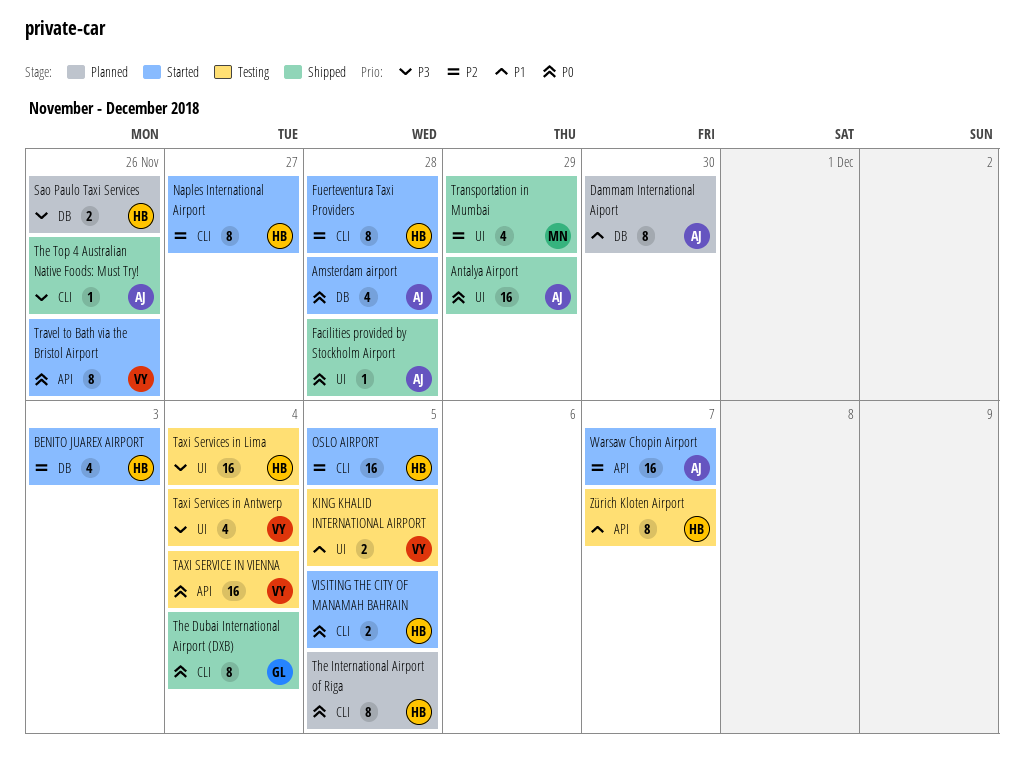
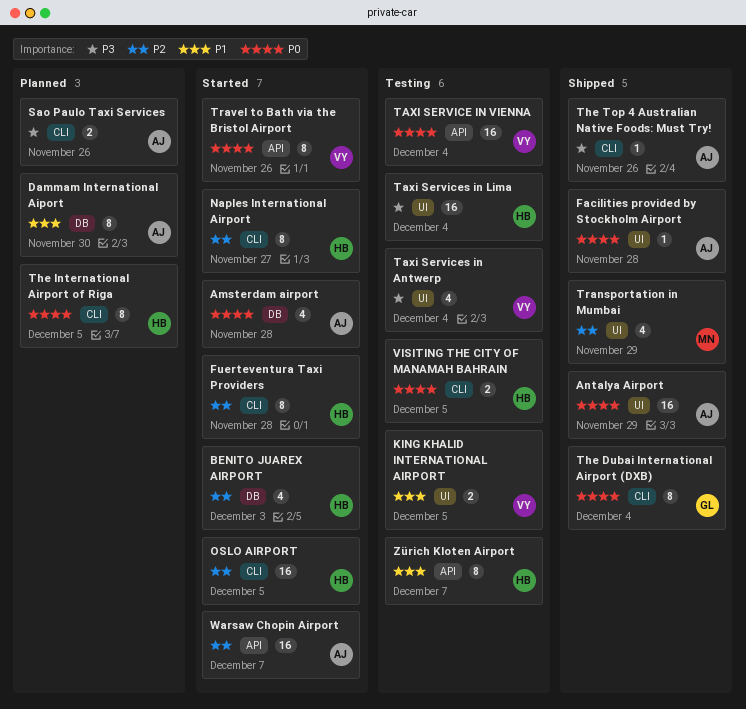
Sao Paulo Taxi Services, owner: HB -> AJ
Sao Paulo Taxi Services, label: DB -> CLI
VISITING THE CITY OF MANAMAH BAHRAIN, status: Started -> Testing

